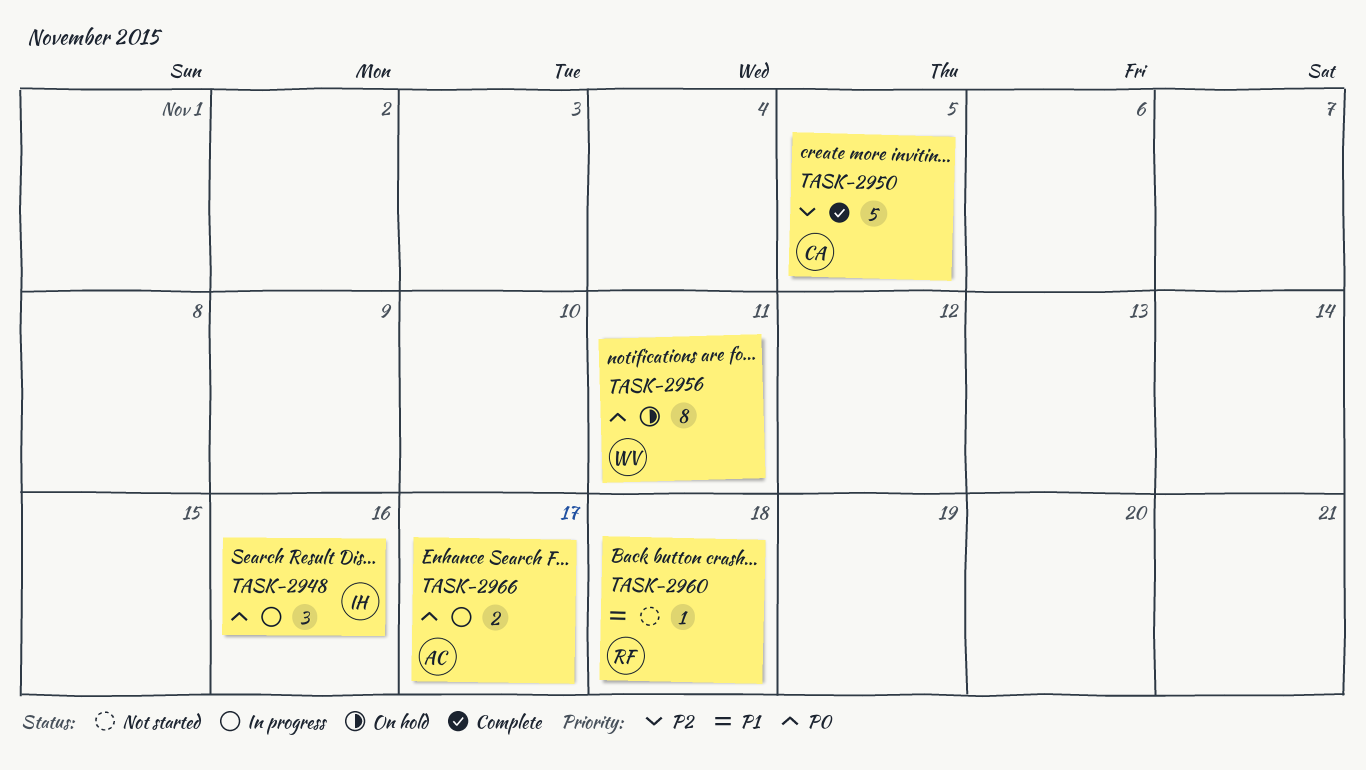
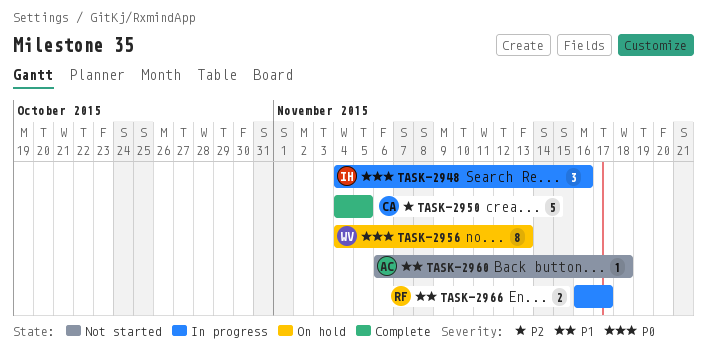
TASK-2956, due: Nov 11 -> Nov 13
TASK-2960, owner: RF -> AC
TASK-2966, owner: AC -> RF
TASK-2966, priority: P0 -> P1

